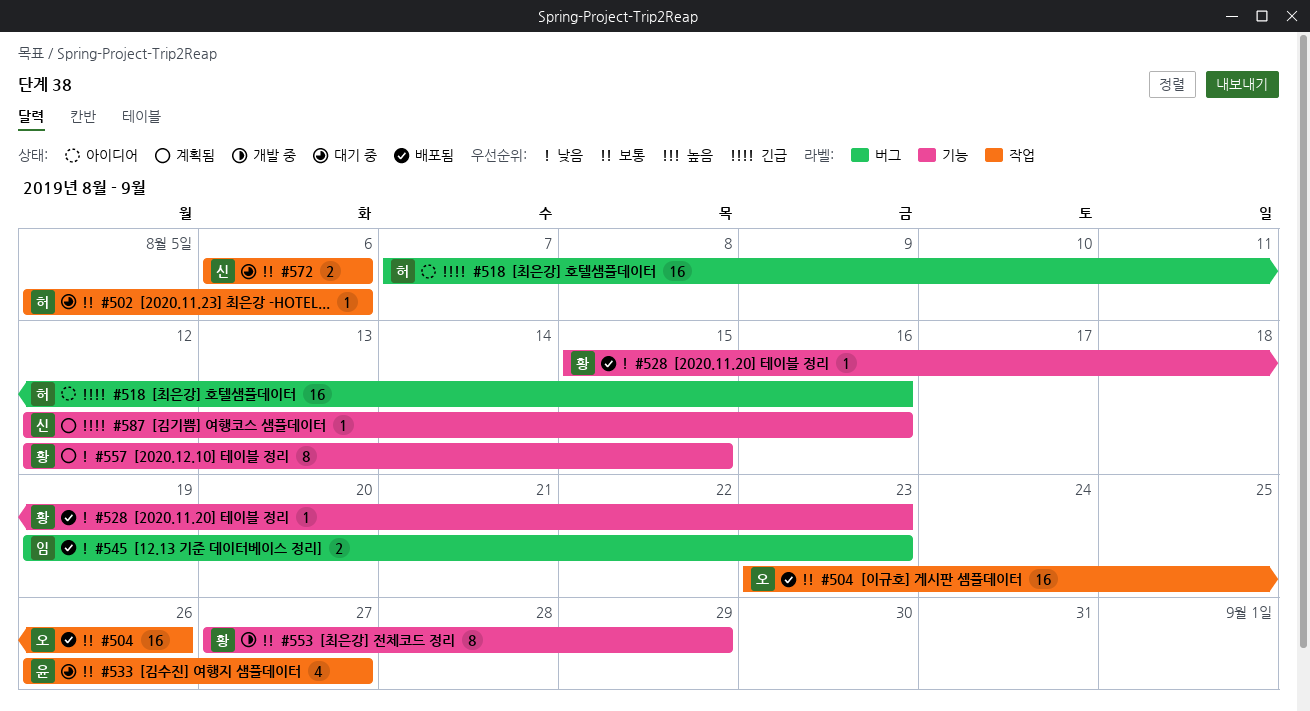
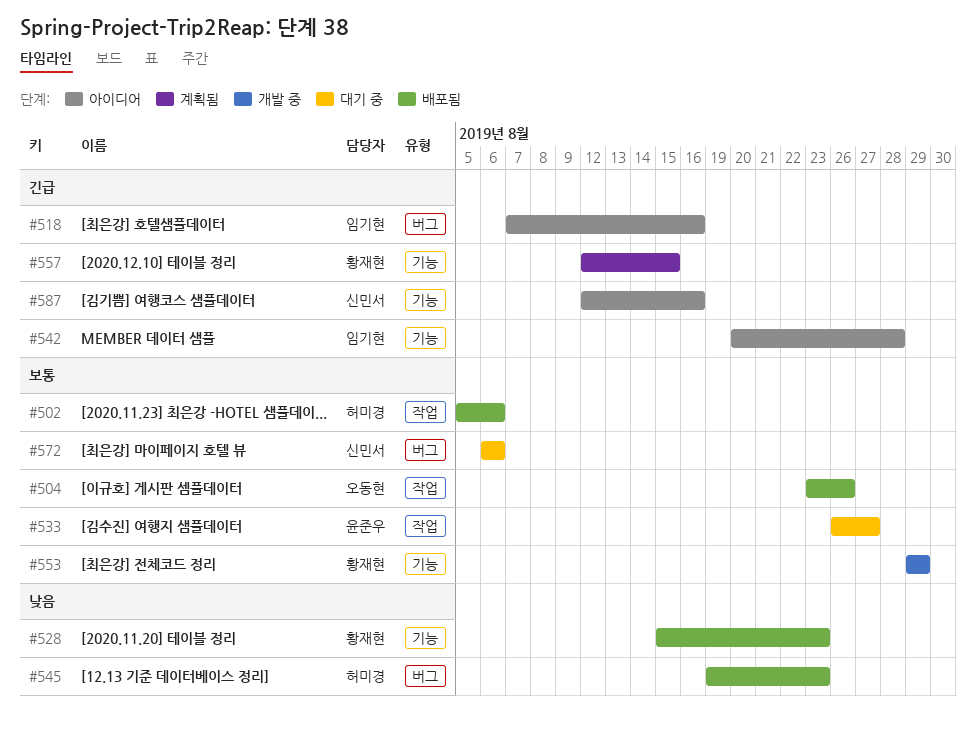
#502, status: 대기 중 -> 배포됨
#518, owner: 허미경 -> 임기현
#542: none -> present
#545, owner: 임기현 -> 허미경
#553, start: Aug 27 -> Aug 29
#557, priority: 낮음 -> 긴급
#572, label: 작업 -> 버그
#587, status: 계획됨 -> 아이디어

